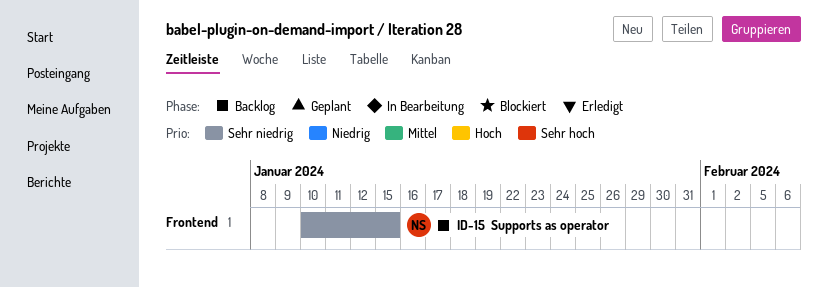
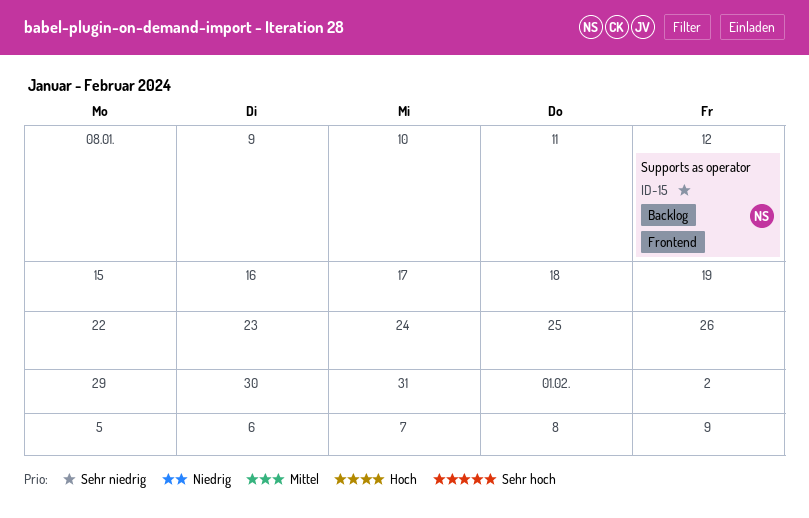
ID-15, due: Jan 15 -> Jan 12

